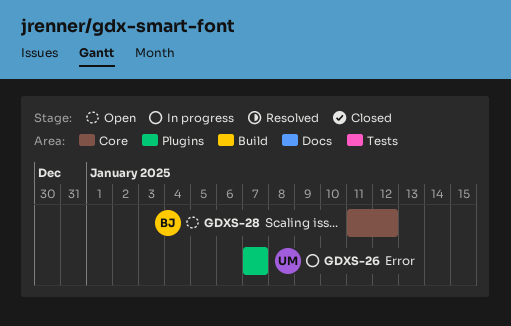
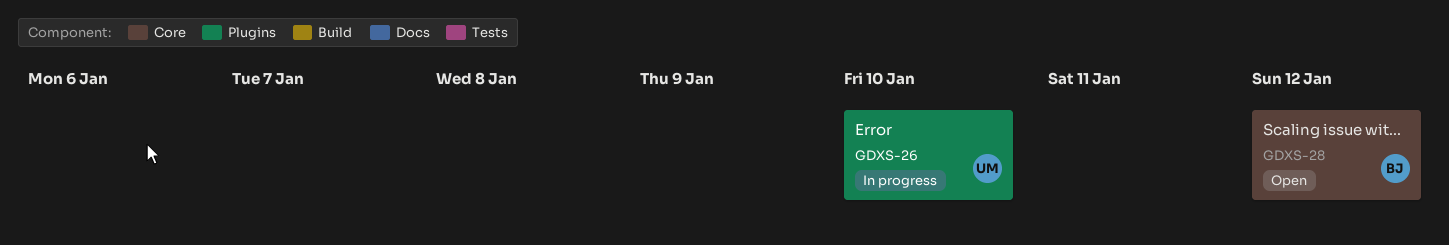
GDXS-26, due: Jan 7 -> Jan 10

